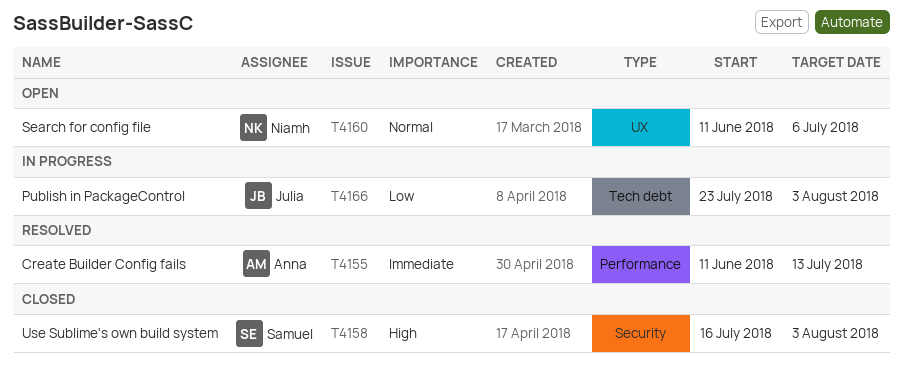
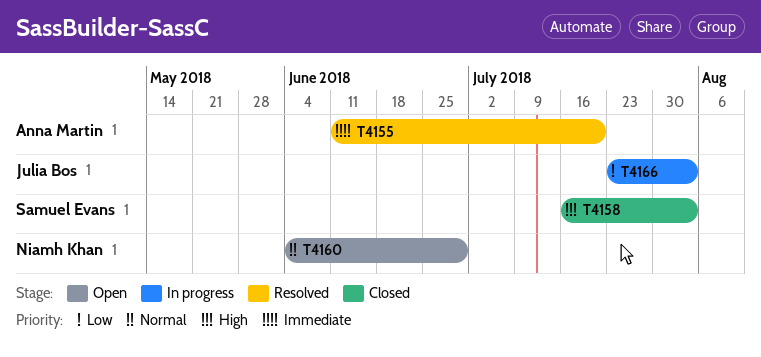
T4155, due: Jul 13 -> Jul 20
T4160, start: Jun 11 -> Jun 4
T4160, due: Jul 6 -> Jun 29

